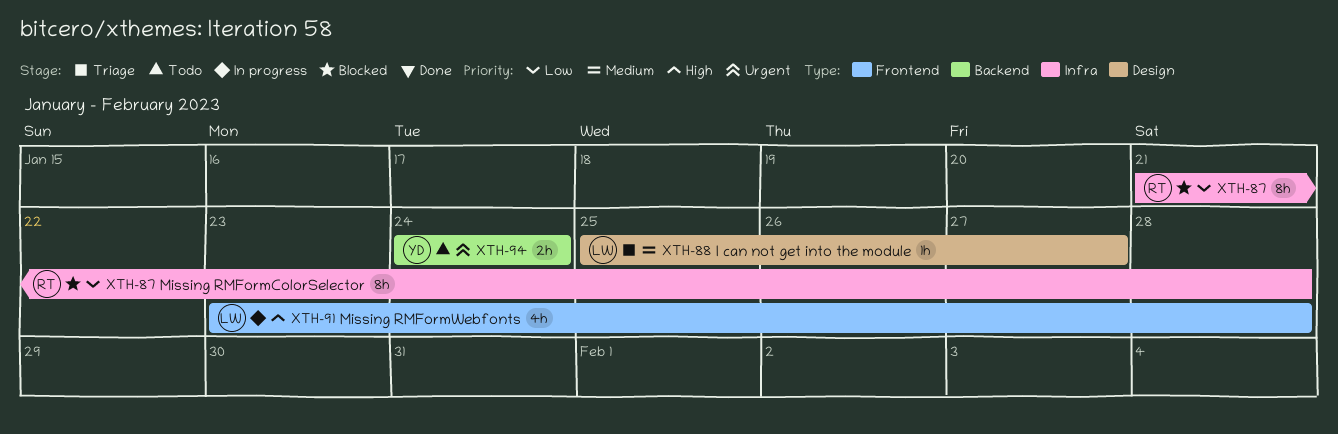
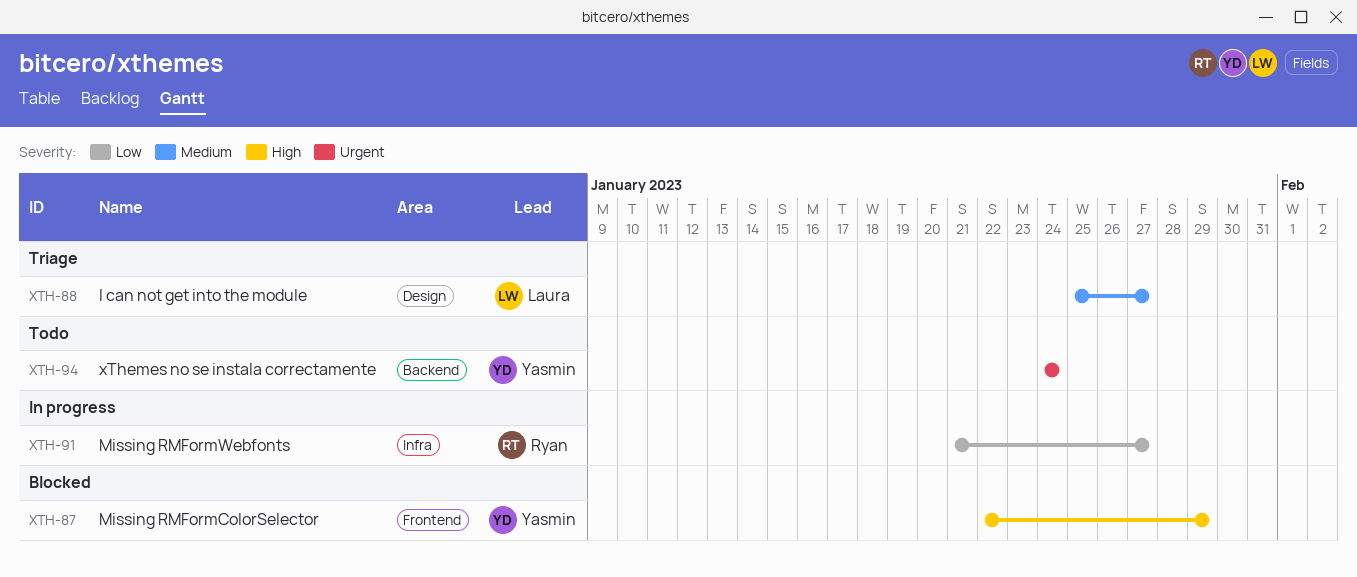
XTH-87, owner: Ryan -> Yasmin
XTH-87, priority: Low -> High
XTH-87, label: Infra -> Frontend
XTH-87, start: Jan 21 -> Jan 22
XTH-87, due: Jan 28 -> Jan 29
XTH-91, owner: Laura -> Ryan
XTH-91, priority: High -> Low
XTH-91, label: Frontend -> Infra
XTH-91, start: Jan 23 -> Jan 21
XTH-91, due: Jan 28 -> Jan 27

